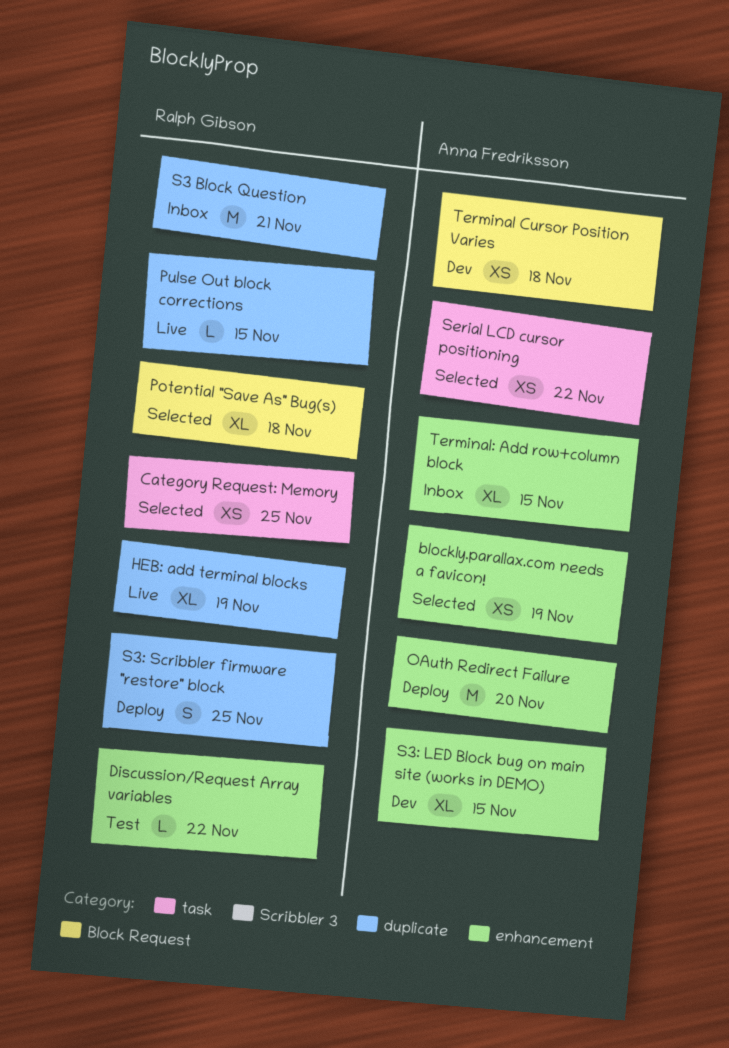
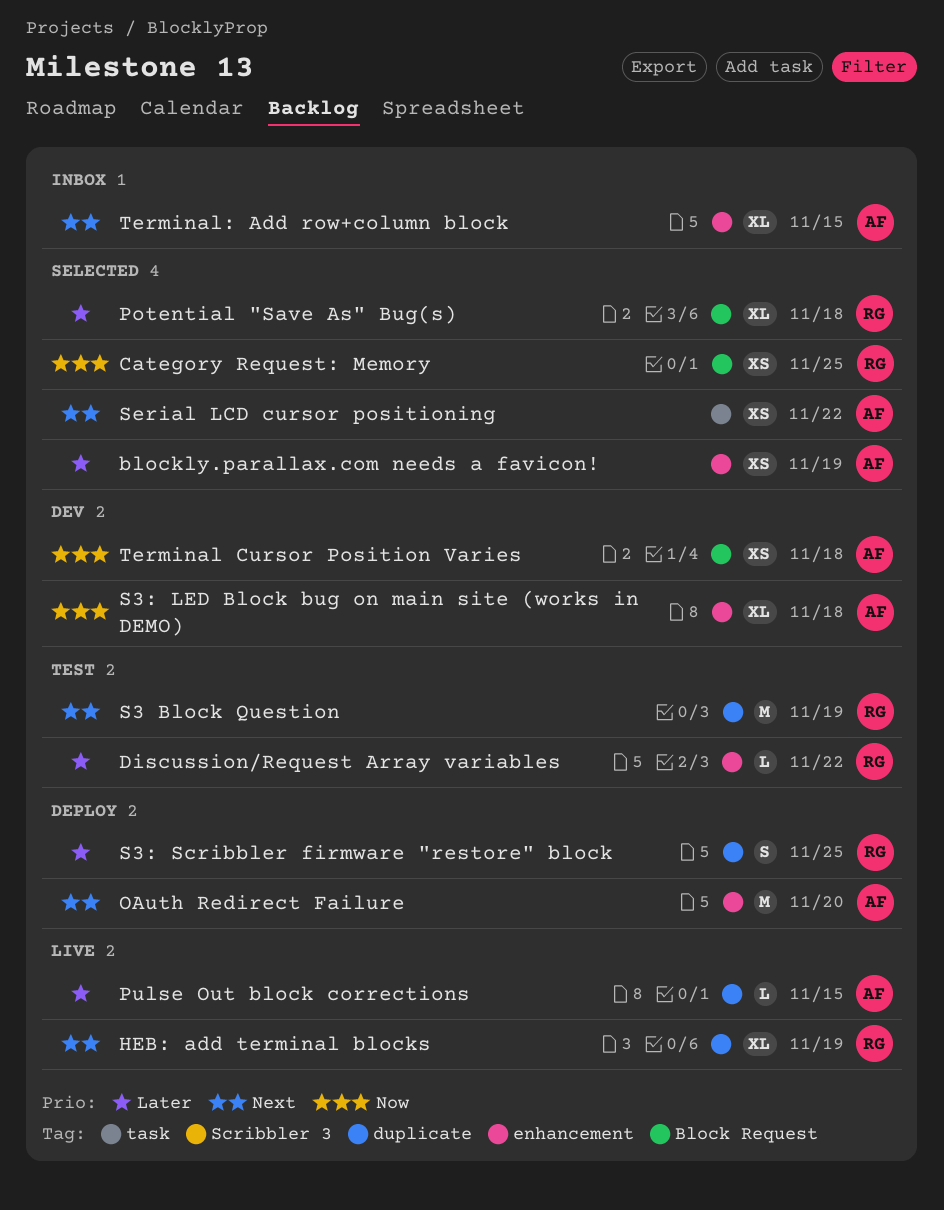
Category Request: Memory, label: task -> Block Request
Pulse Out block corrections, owner: Ralph Gibson -> Anna Fredriksson
S3 Block Question, status: Inbox -> Test
S3 Block Question, due: Nov 21 -> Nov 19
S3: LED Block bug on main site (works in DEMO), due: Nov 15 -> Nov 18

